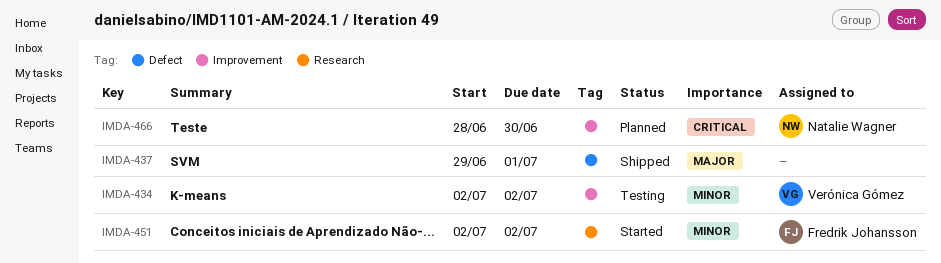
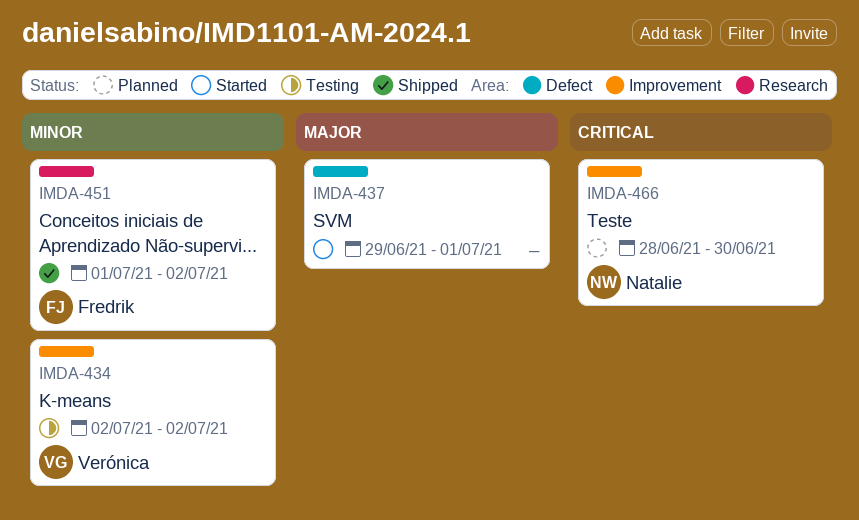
IMDA-437, status: Shipped -> Started
IMDA-451, status: Started -> Shipped
IMDA-451, start: Jul 2 -> Jul 1

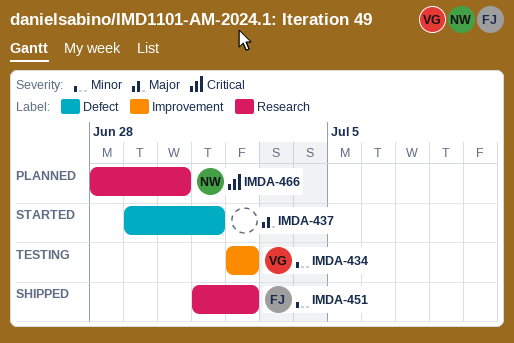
IMDA-466, label: Improvement -> Research

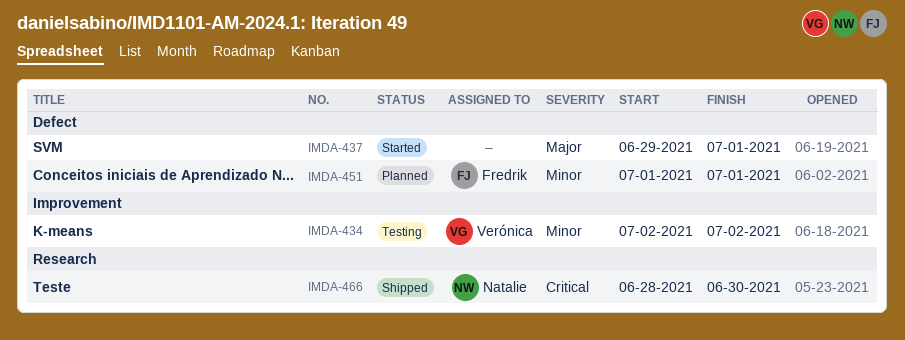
IMDA-451, status: Shipped -> Planned
IMDA-451, label: Research -> Defect
IMDA-451, due: Jul 2 -> Jul 1
IMDA-466, status: Planned -> Shipped

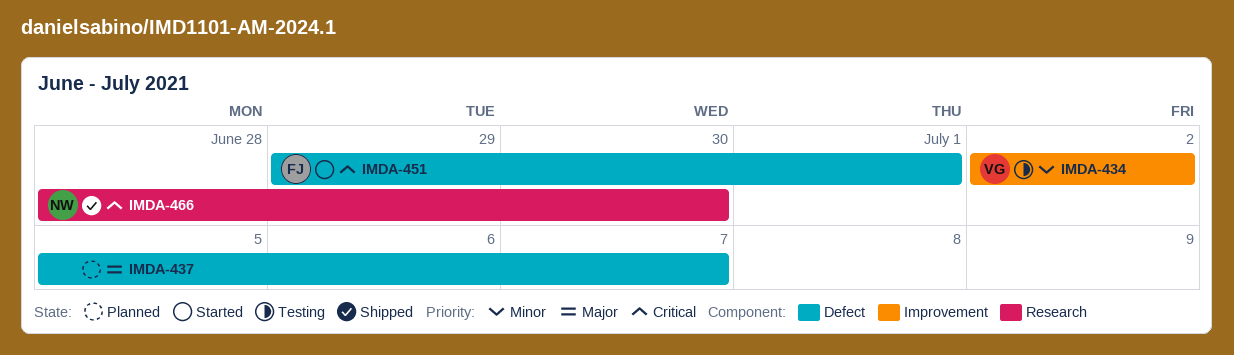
IMDA-437, status: Started -> Planned
IMDA-437, start: Jun 29 -> Jul 5
IMDA-437, due: Jul 1 -> Jul 7
IMDA-451, status: Planned -> Started
IMDA-451, priority: Minor -> Critical
IMDA-451, start: Jul 1 -> Jun 29

